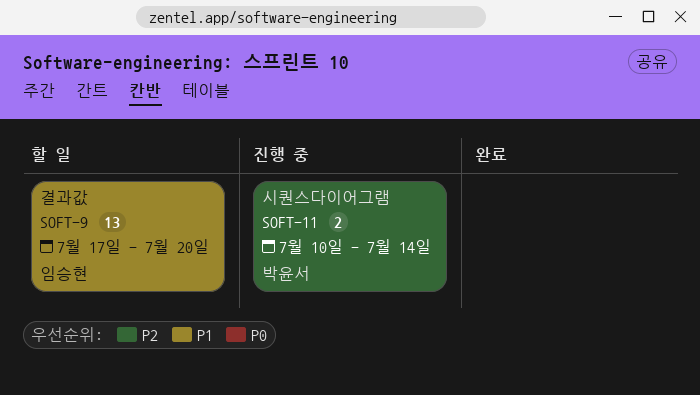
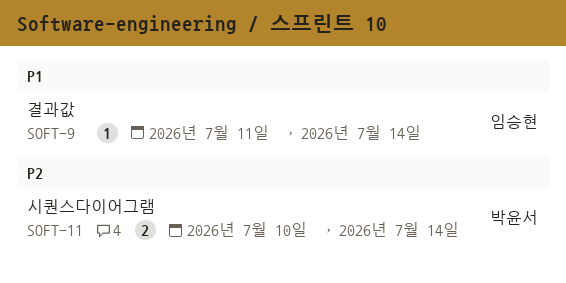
SOFT-9, estimate: 13 -> 1
SOFT-9, start: Jul 17 -> Jul 11
SOFT-9, due: Jul 20 -> Jul 14

